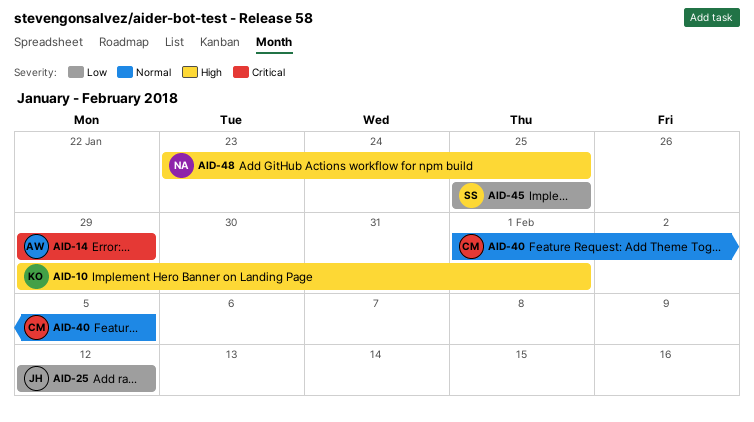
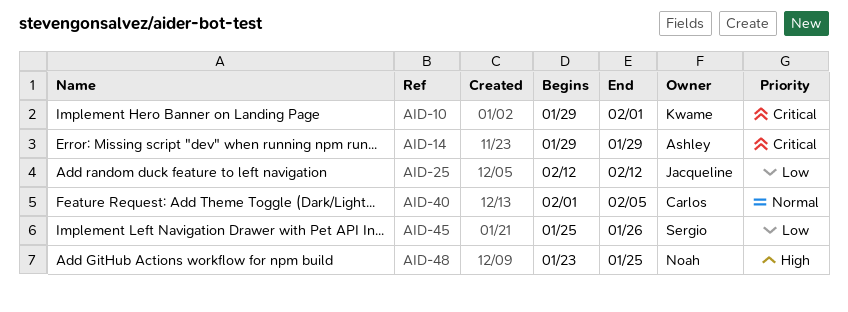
AID-10, priority: High -> Critical
AID-45, due: Jan 25 -> Jan 26

